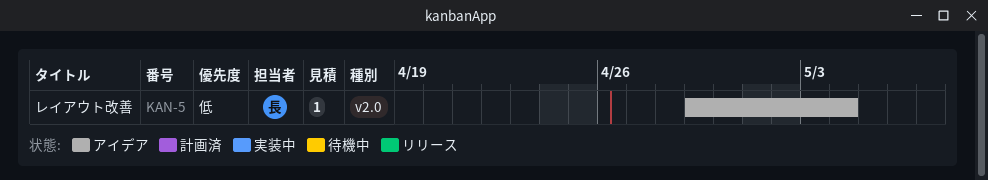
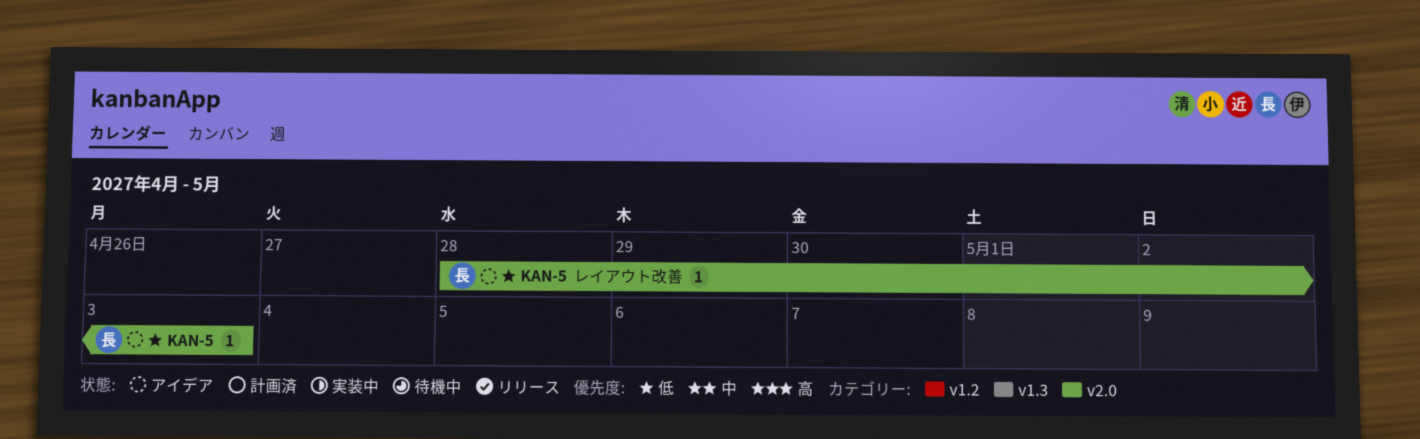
KAN-5, start: Apr 29 -> Apr 28
KAN-5, due: May 4 -> May 3

